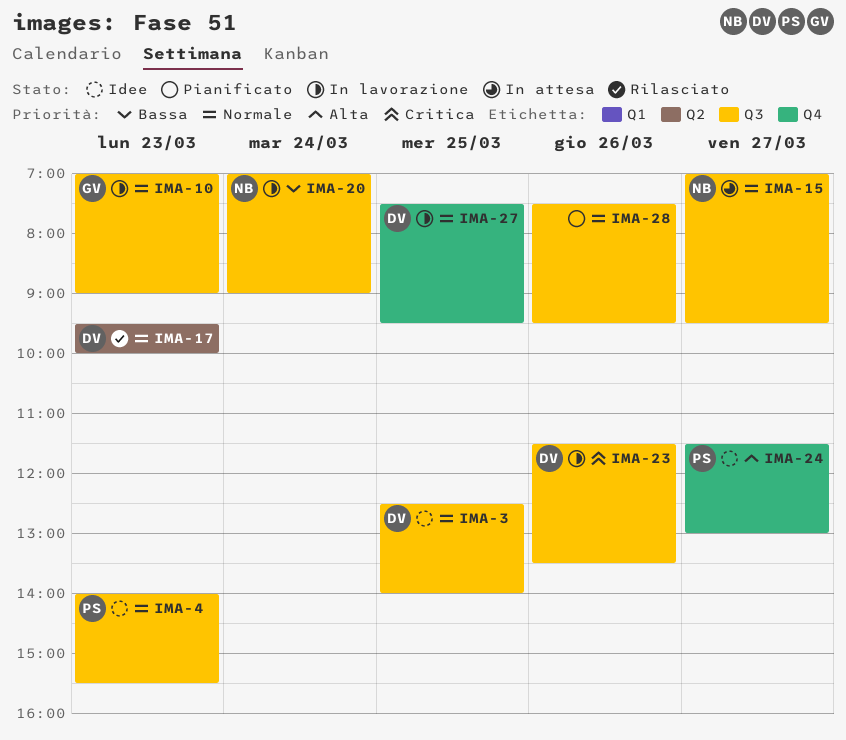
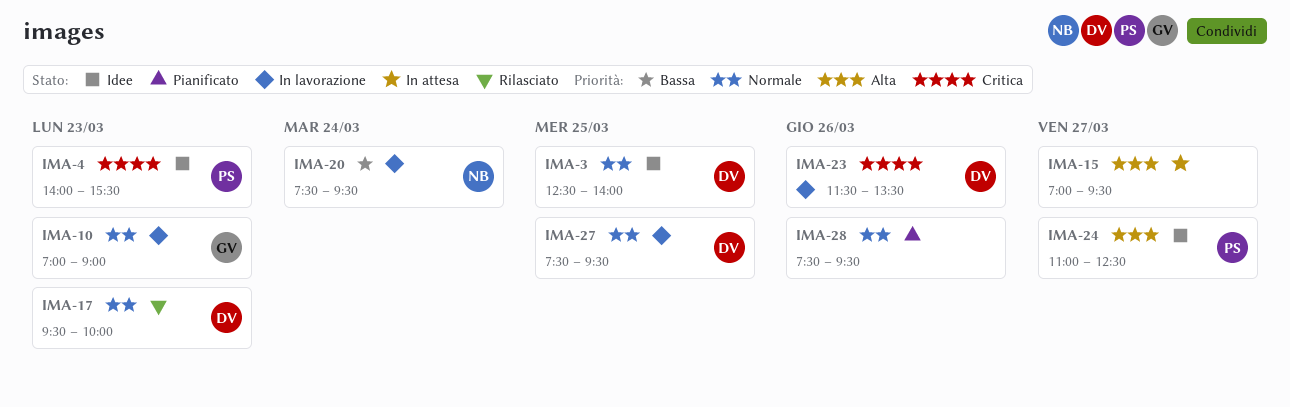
IMA-4, priority: Normale -> Critica
IMA-15, owner: NB -> none
IMA-15, priority: Normale -> Alta
IMA-20, begins: 07:00 -> 07:30
IMA-20, ends: 09:00 -> 09:30
IMA-24, begins: 11:30 -> 11:00
IMA-24, ends: 13:00 -> 12:30

